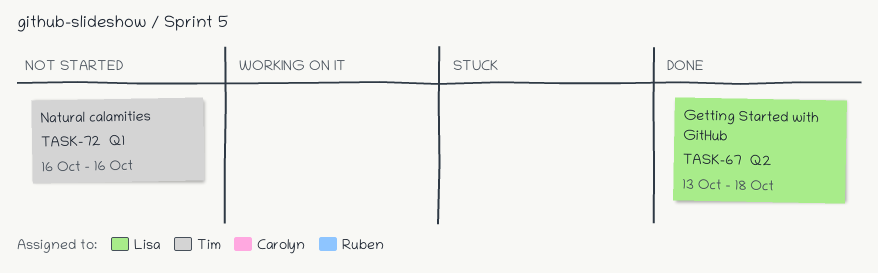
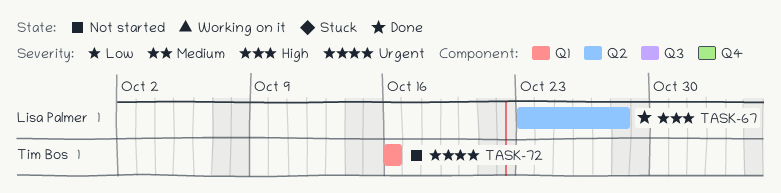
TASK-67, start: Oct 13 -> Oct 23
TASK-67, due: Oct 18 -> Oct 28

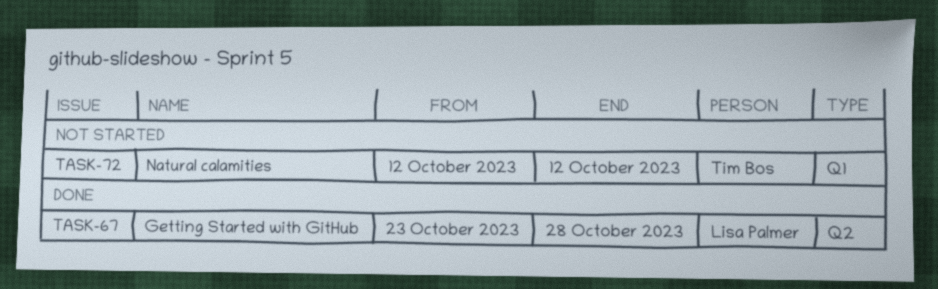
TASK-72, start: Oct 16 -> Oct 12
TASK-72, due: Oct 16 -> Oct 12

